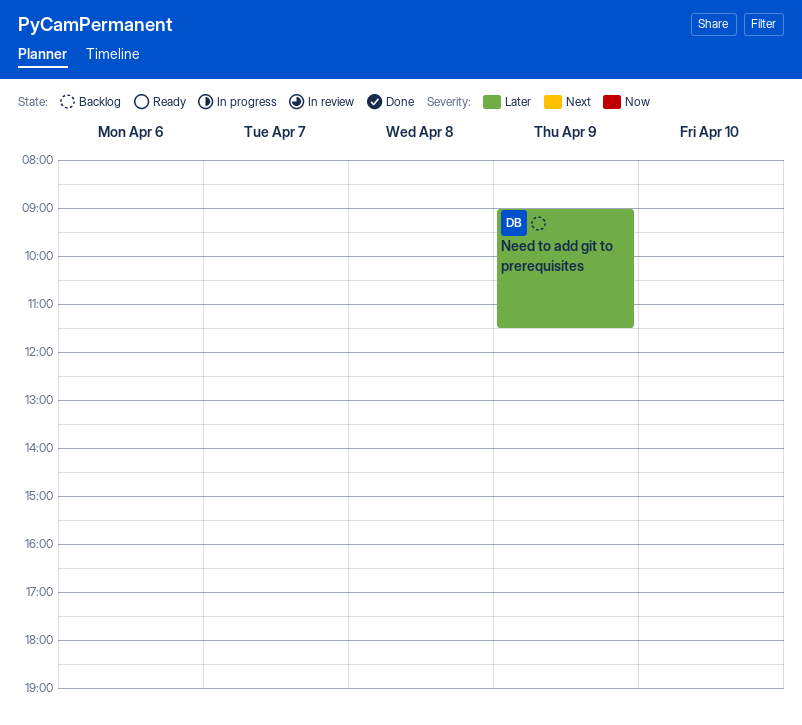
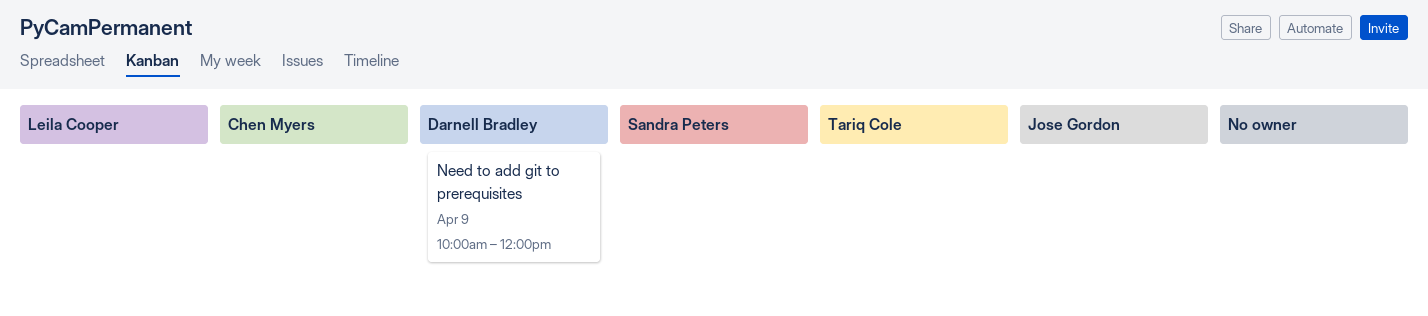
Need to add git to prerequisites, begins: 09:00 -> 10:00
Need to add git to prerequisites, ends: 11:30 -> 12:00

